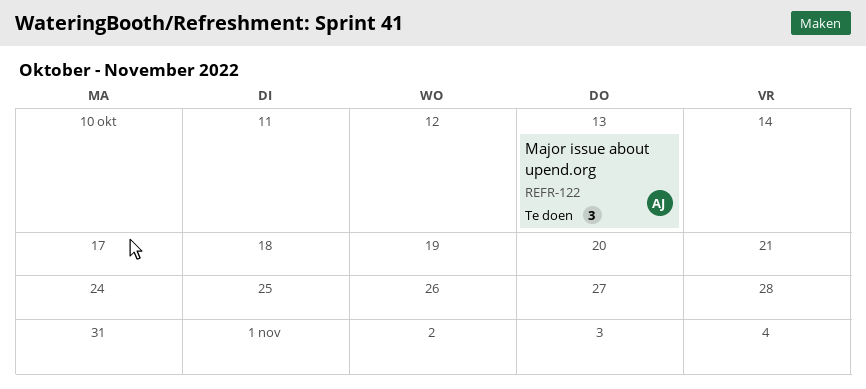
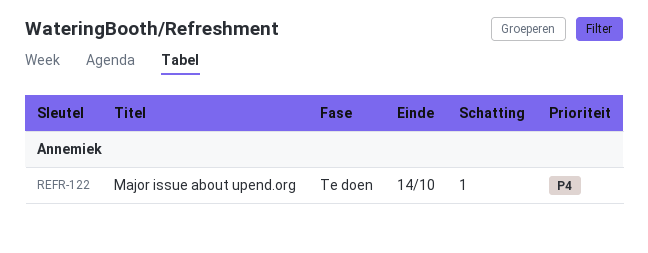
REFR-122, estimate: 3 -> 1
REFR-122, due: Oct 13 -> Oct 14

